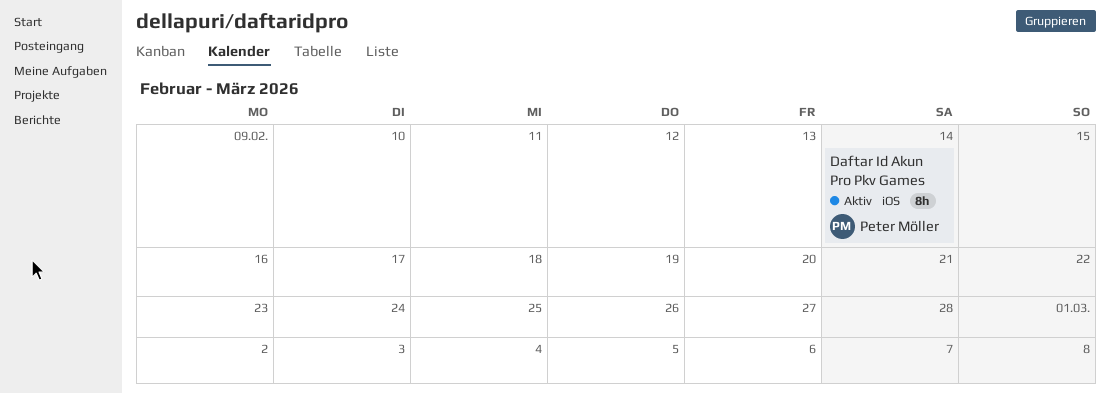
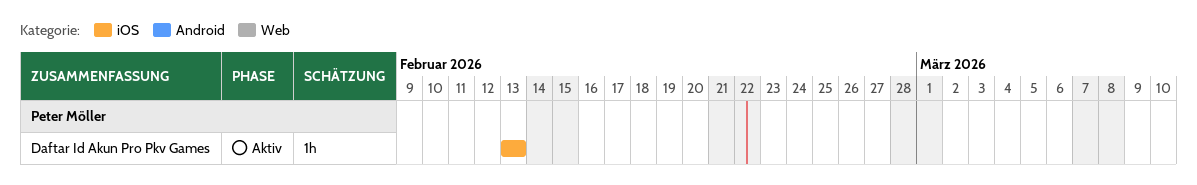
Daftar Id Akun Pro Pkv Games, estimate: 8h -> 1h
Daftar Id Akun Pro Pkv Games, due: Feb 14 -> Feb 13

